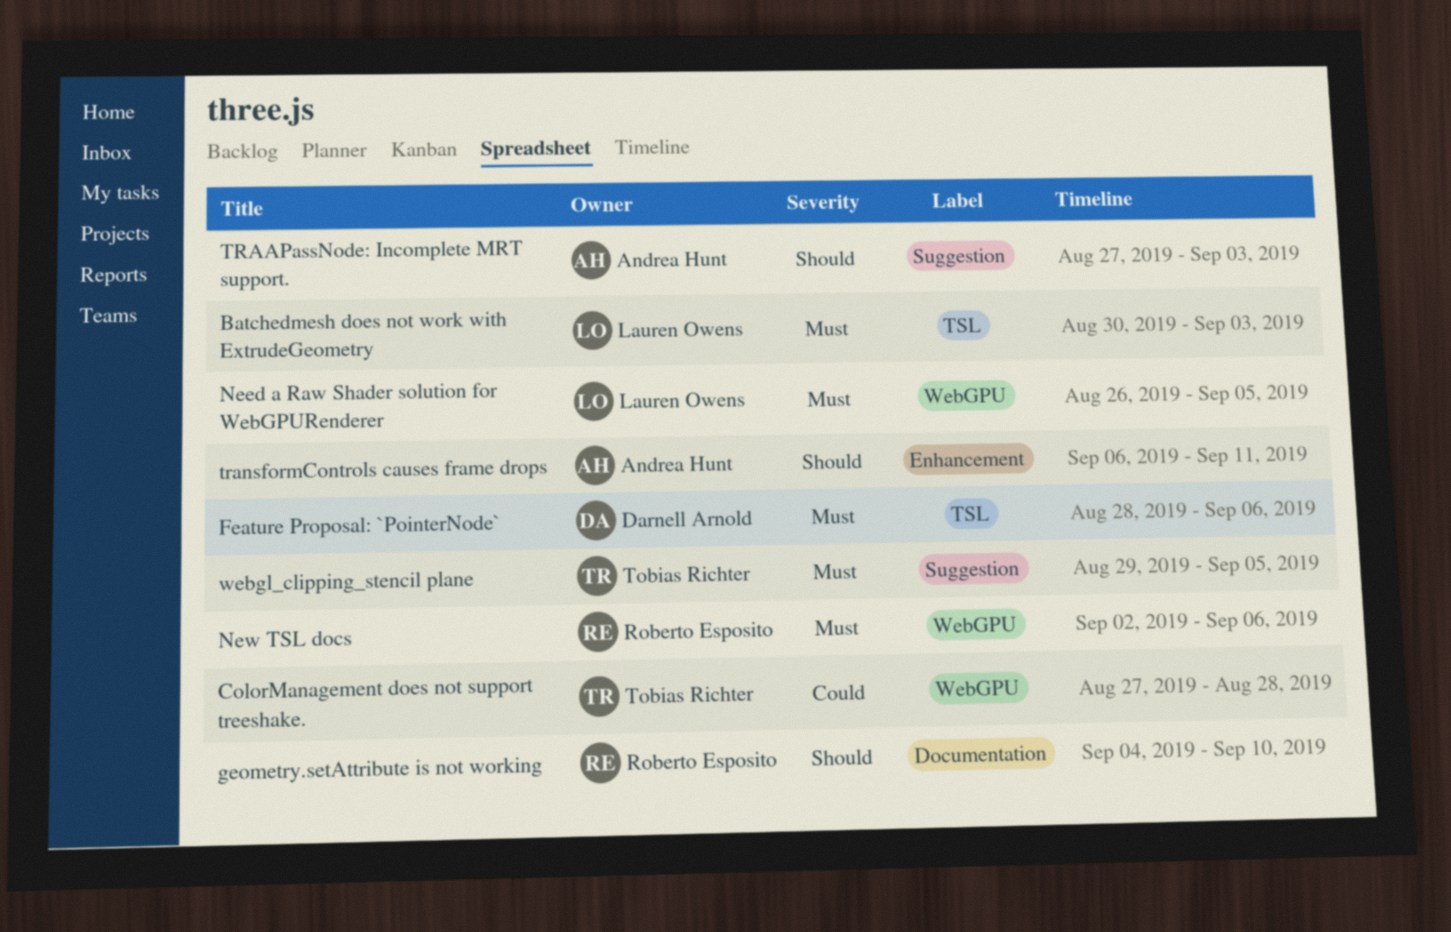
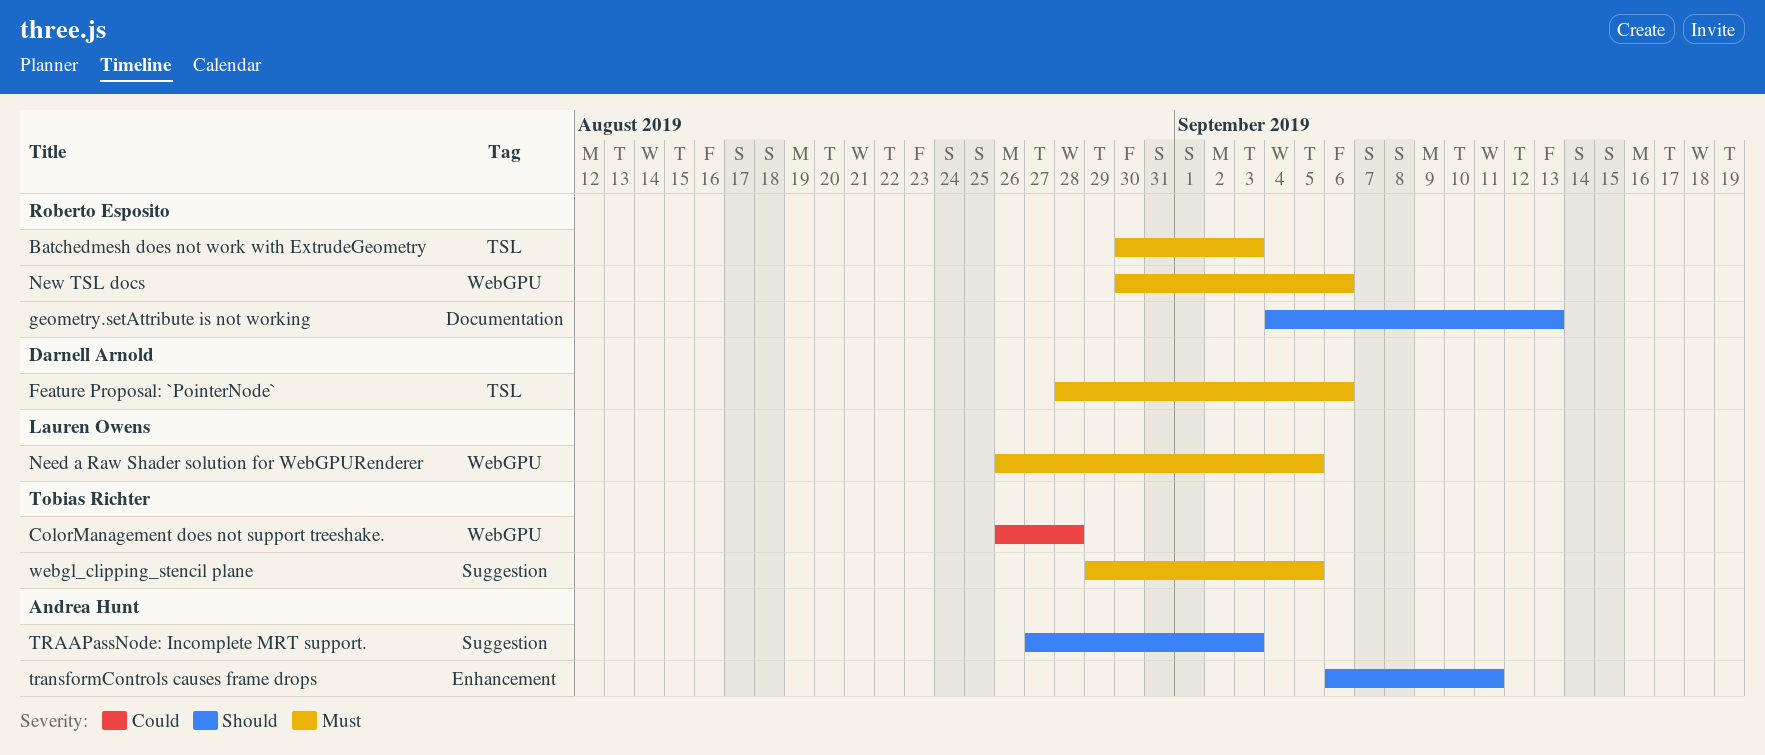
Batchedmesh does not work with ExtrudeGeometry, owner: Lauren Owens -> Roberto Esposito
ColorManagement does not support treeshake., start: Aug 27 -> Aug 26
geometry.setAttribute is not working, due: Sep 10 -> Sep 13
New TSL docs, start: Sep 2 -> Aug 30

